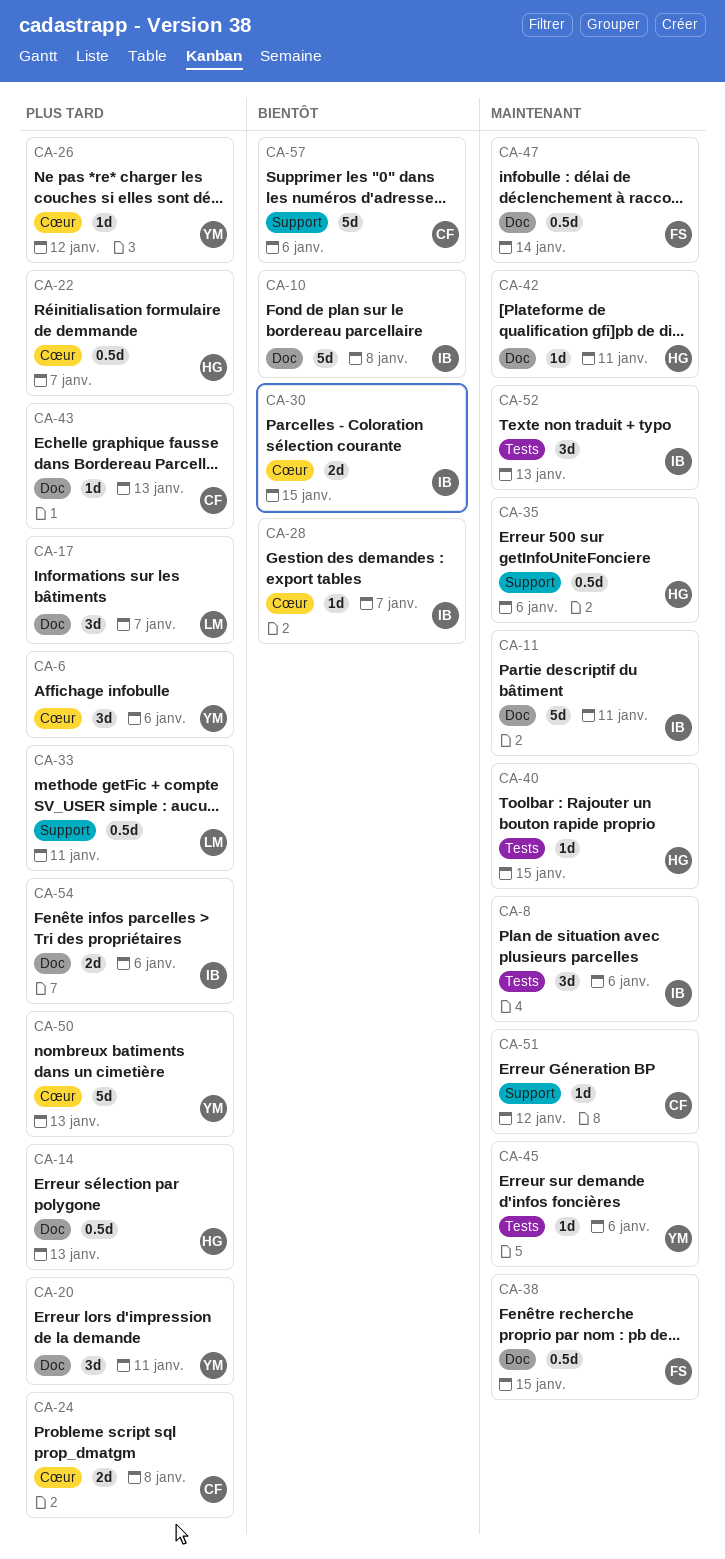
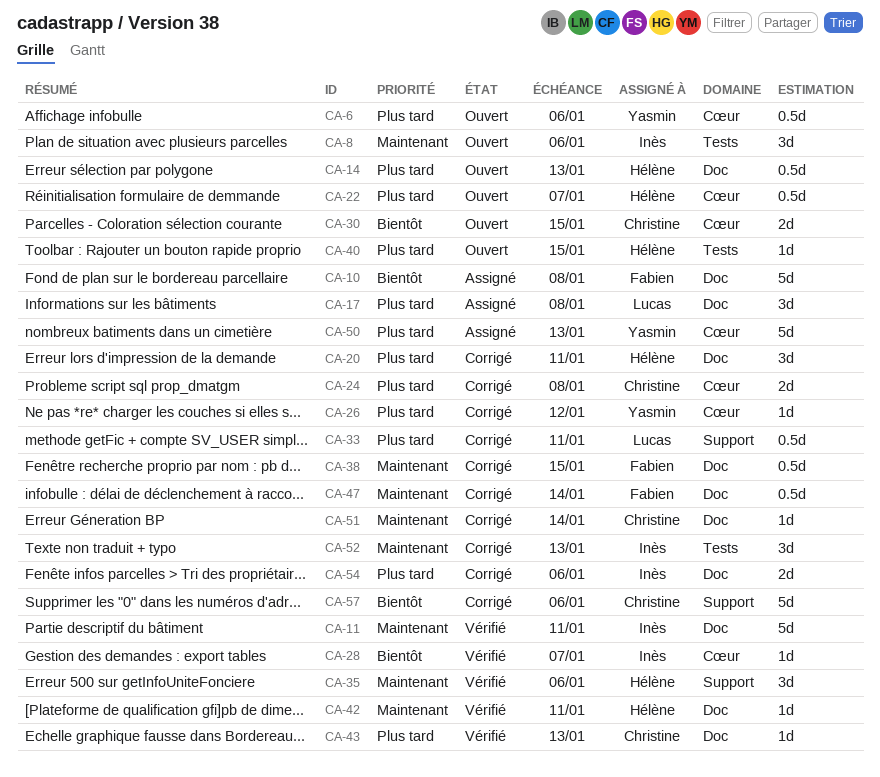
CA-6, estimate: 3d -> 0.5d
CA-10, owner: Inès -> Fabien
CA-17, due: Jan 7 -> Jan 8
CA-20, owner: Yasmin -> Hélène
CA-30, owner: Inès -> Christine
CA-35, estimate: 0.5d -> 3d
CA-40, priority: Maintenant -> Plus tard
CA-45: present -> none
CA-51, label: Support -> Doc
CA-51, due: Jan 12 -> Jan 14

